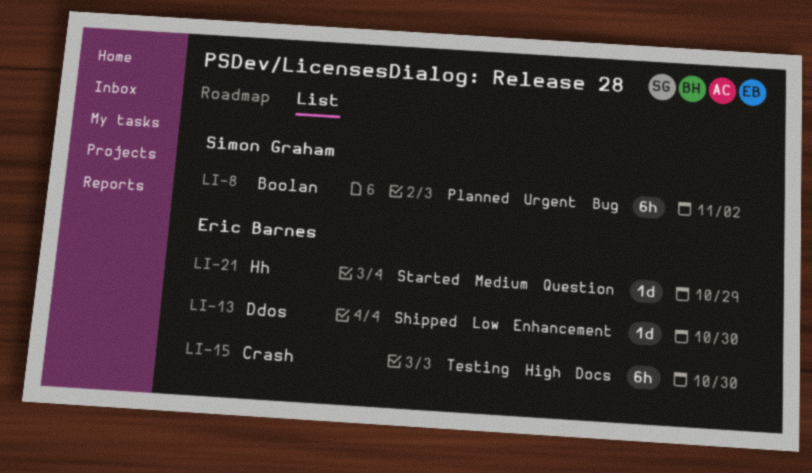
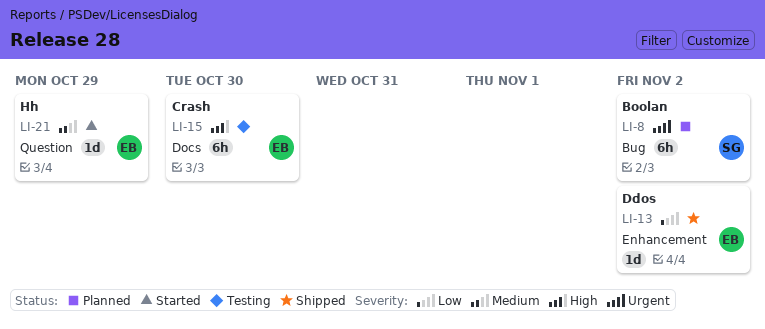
LI-13, due: Oct 30 -> Nov 2

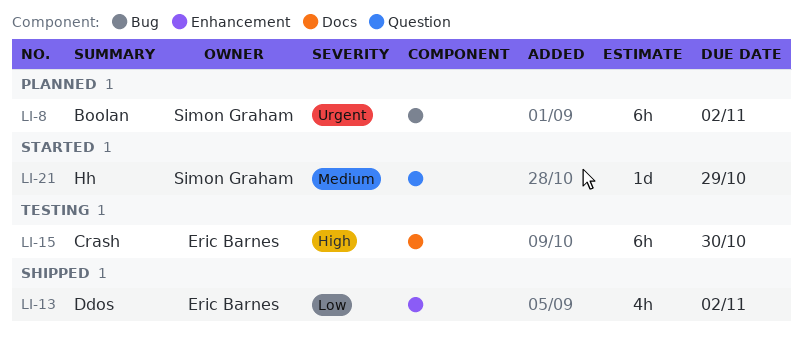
LI-13, estimate: 1d -> 4h
LI-21, owner: Eric Barnes -> Simon Graham

